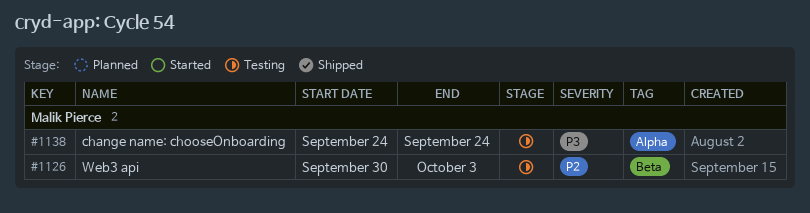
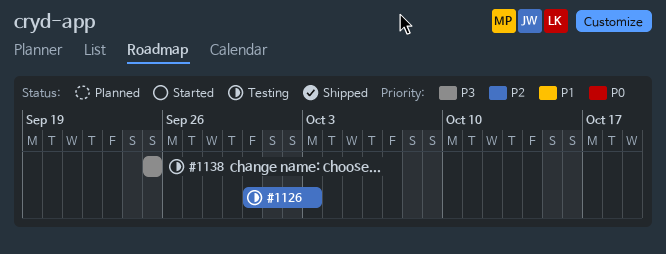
#1138, start: Sep 24 -> Sep 25
#1138, due: Sep 24 -> Sep 25

